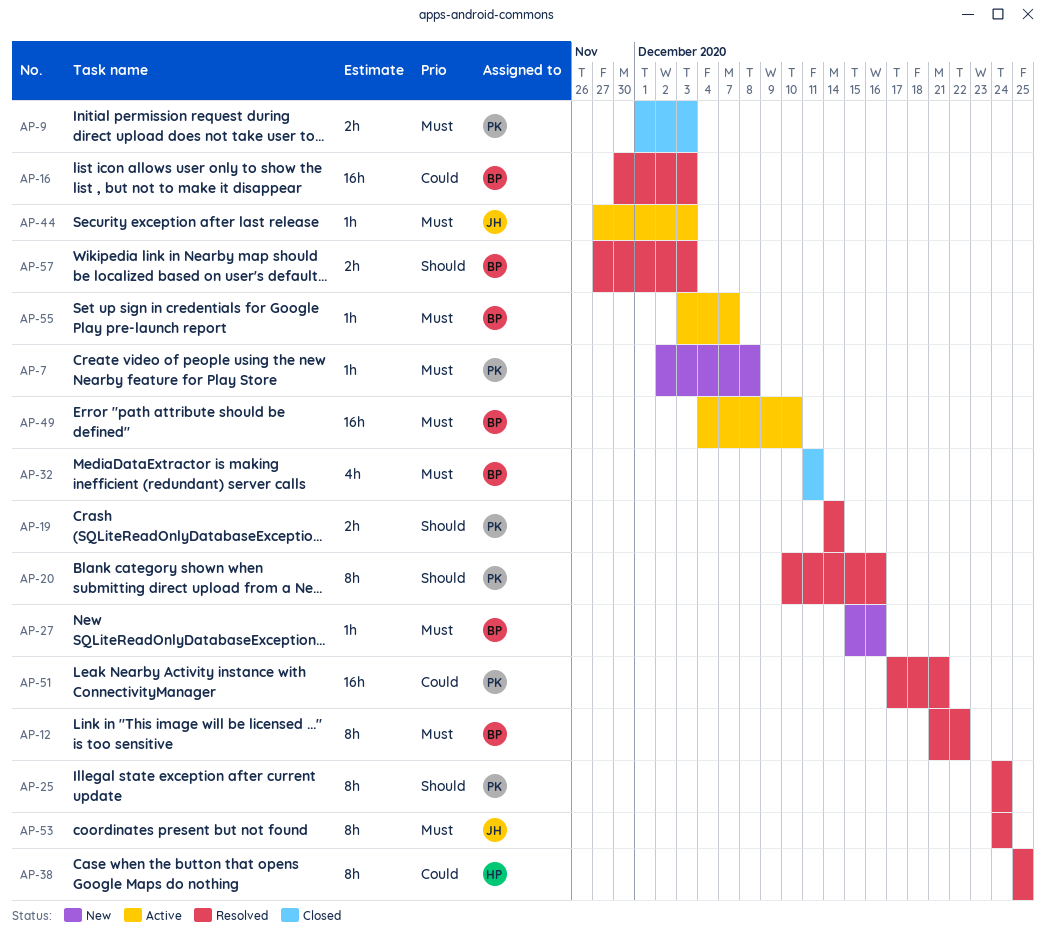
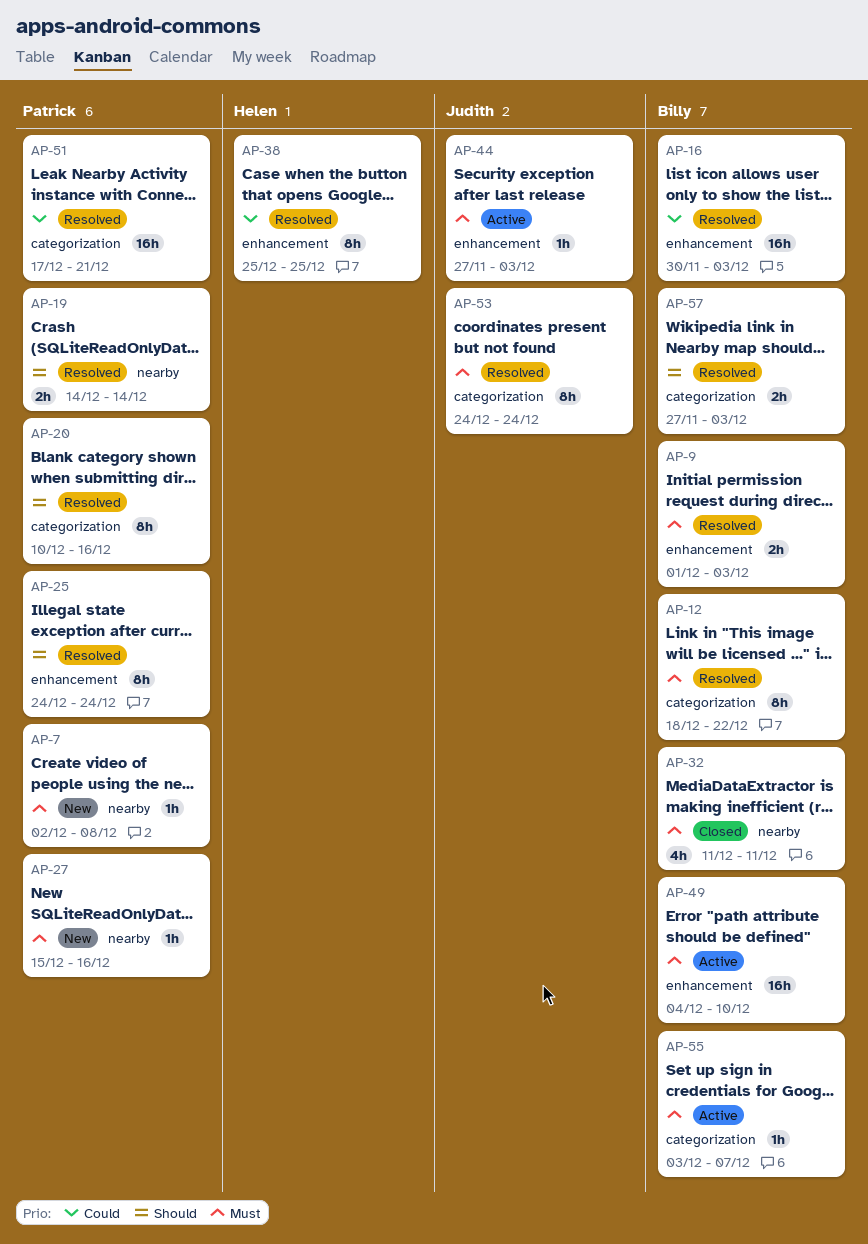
AP-9, status: Closed -> Resolved
AP-9, owner: Patrick -> Billy
AP-12, start: Dec 21 -> Dec 18
AP-27, owner: Billy -> Patrick

